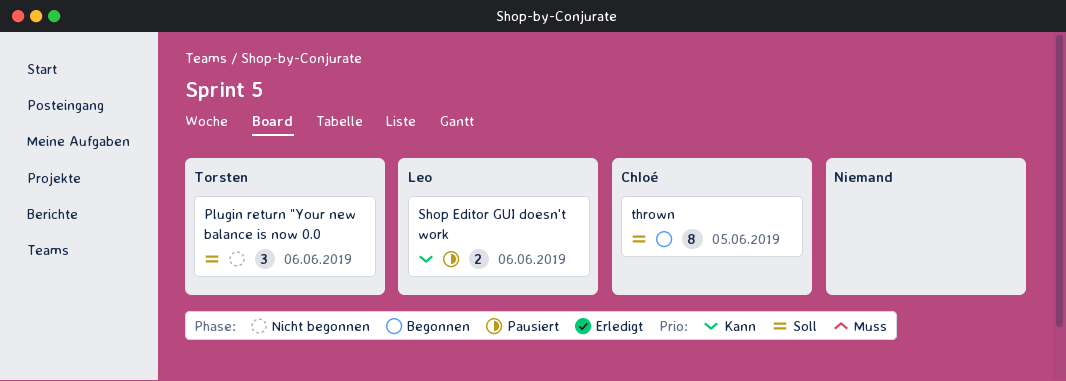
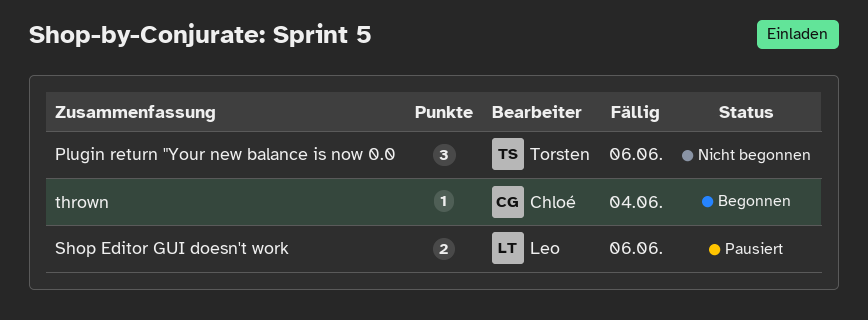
thrown, estimate: 8 -> 1
thrown, due: Jun 5 -> Jun 4

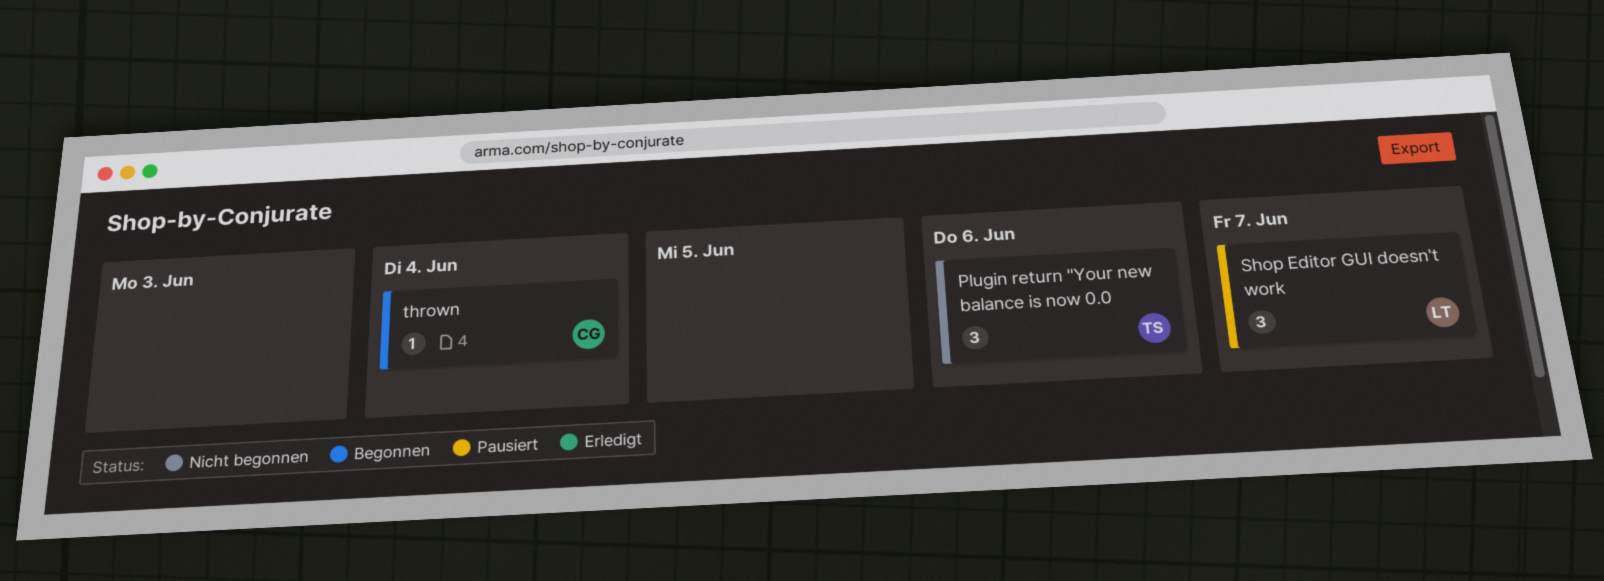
Shop Editor GUI doesn't work, estimate: 2 -> 3
Shop Editor GUI doesn't work, due: Jun 6 -> Jun 7

